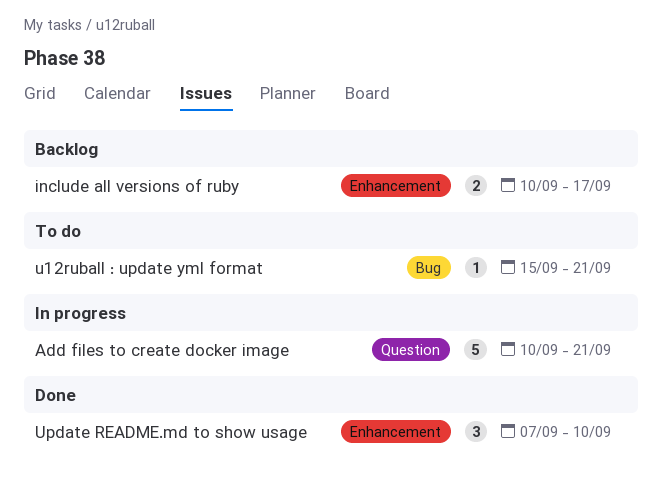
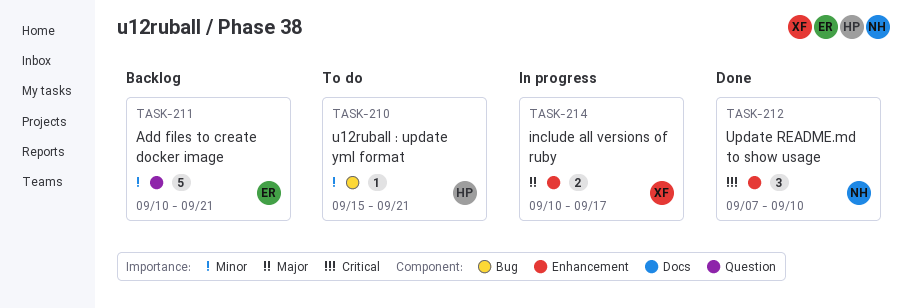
Add files to create docker image, status: In progress -> Backlog
include all versions of ruby, status: Backlog -> In progress

